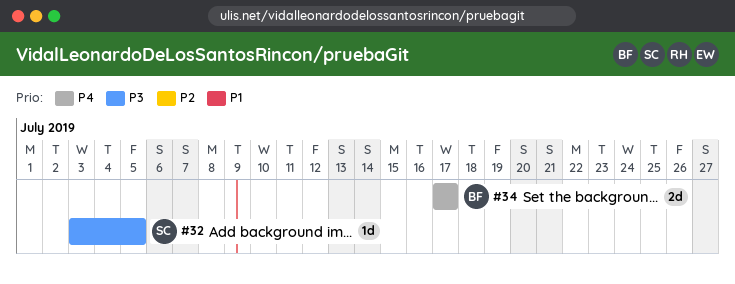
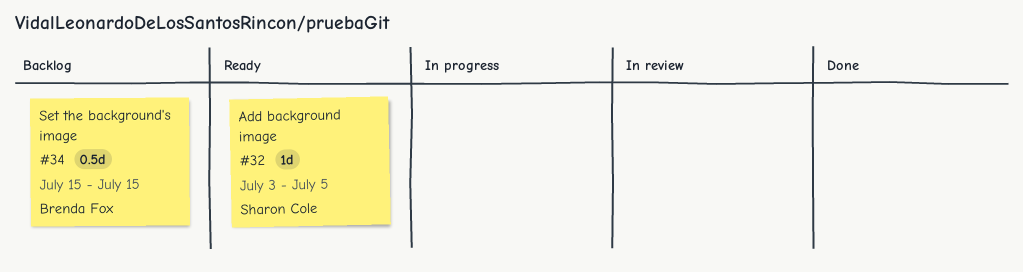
#34, estimate: 2d -> 0.5d
#34, start: Jul 17 -> Jul 15
#34, due: Jul 17 -> Jul 15

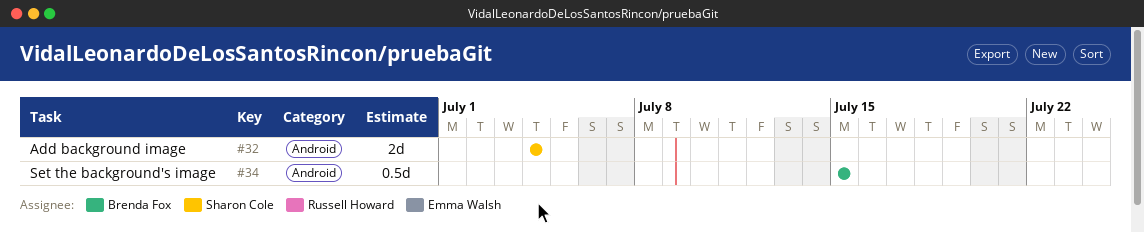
#32, estimate: 1d -> 2d
#32, start: Jul 3 -> Jul 4
#32, due: Jul 5 -> Jul 4

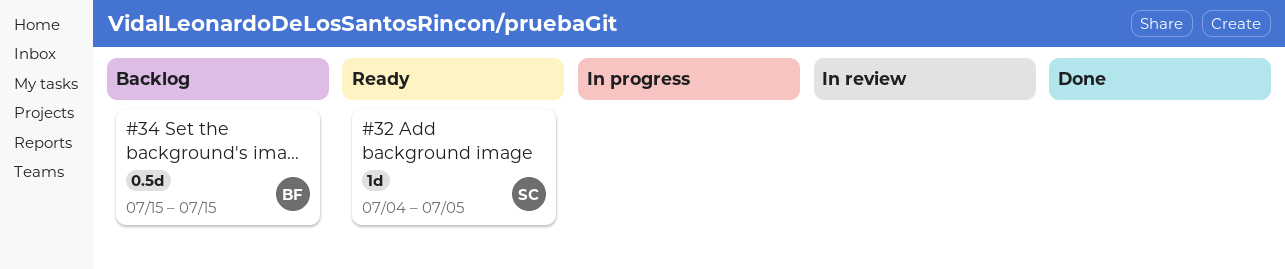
#32, estimate: 2d -> 1d
#32, due: Jul 4 -> Jul 5

